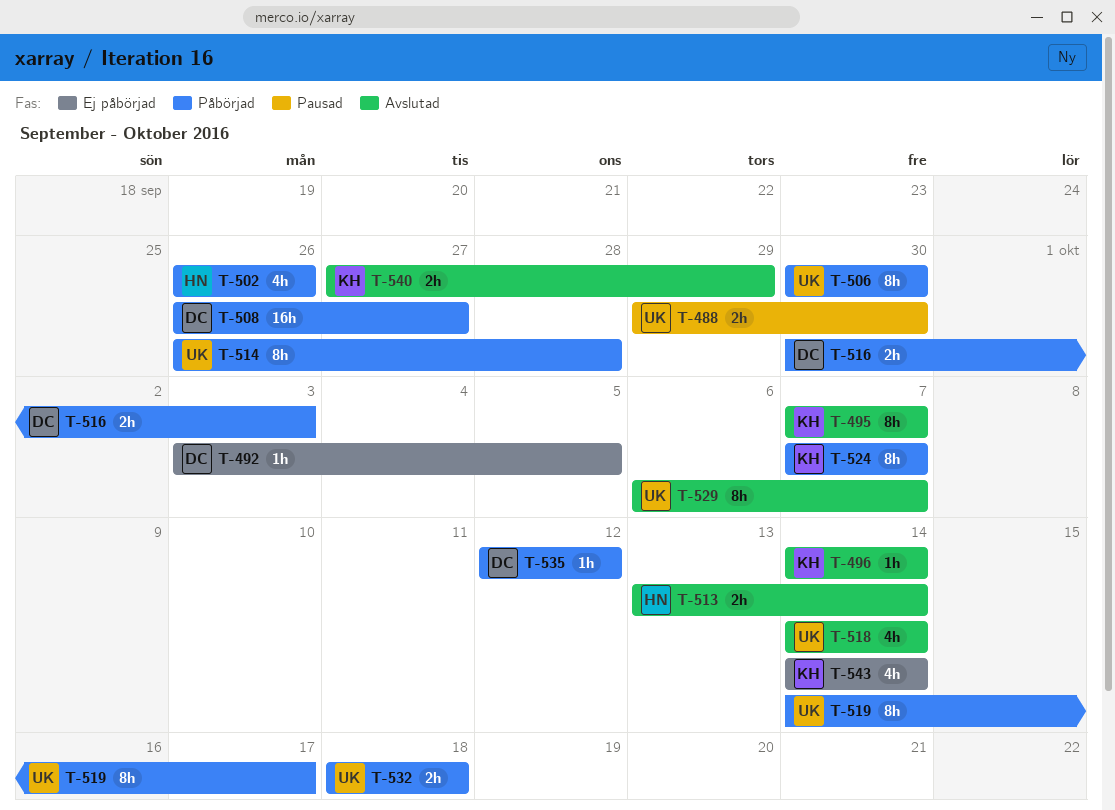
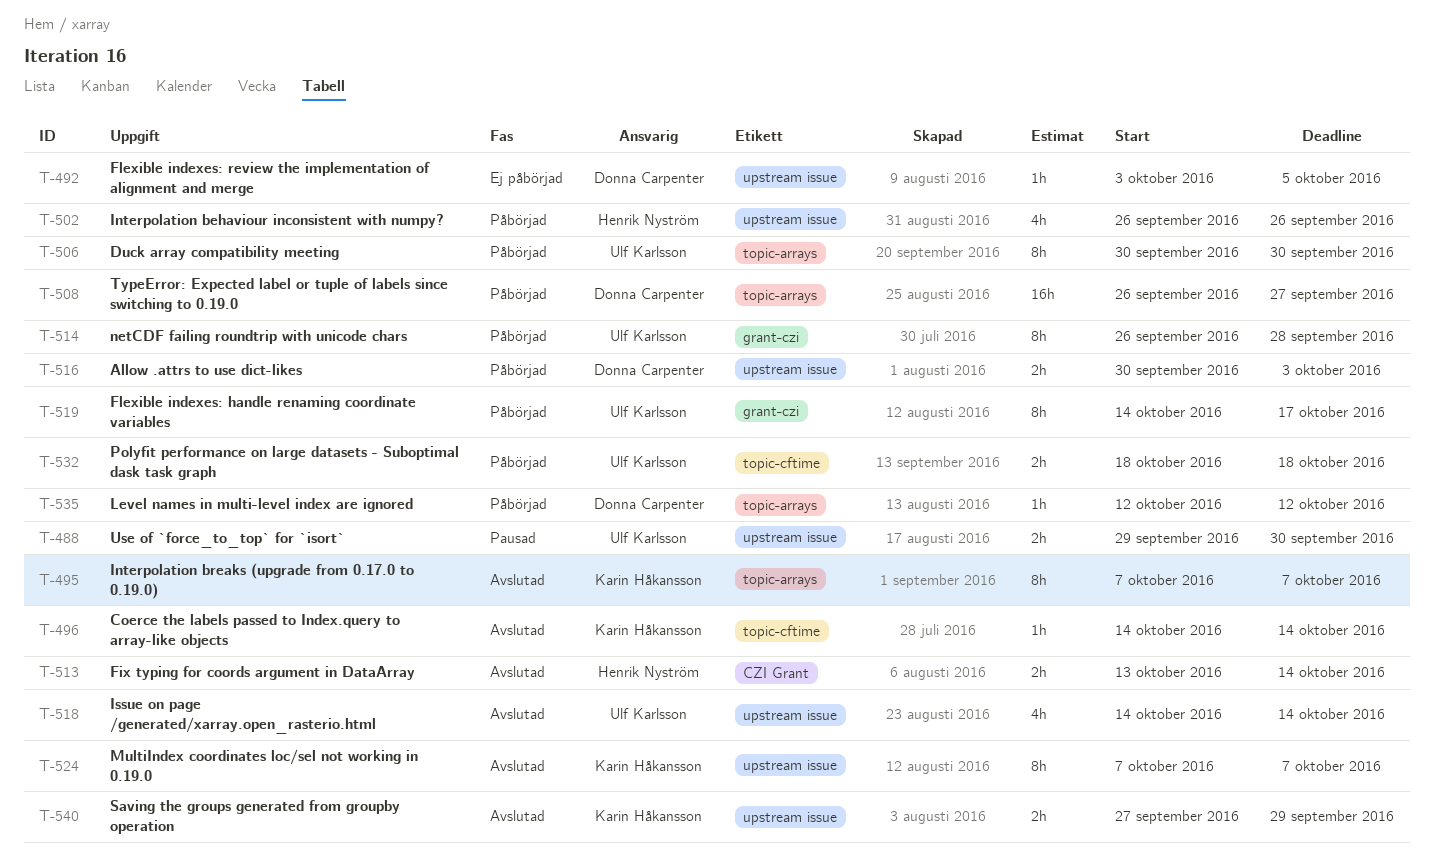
T-524, status: Påbörjad -> Avslutad
T-529: present -> none
T-543: present -> none

